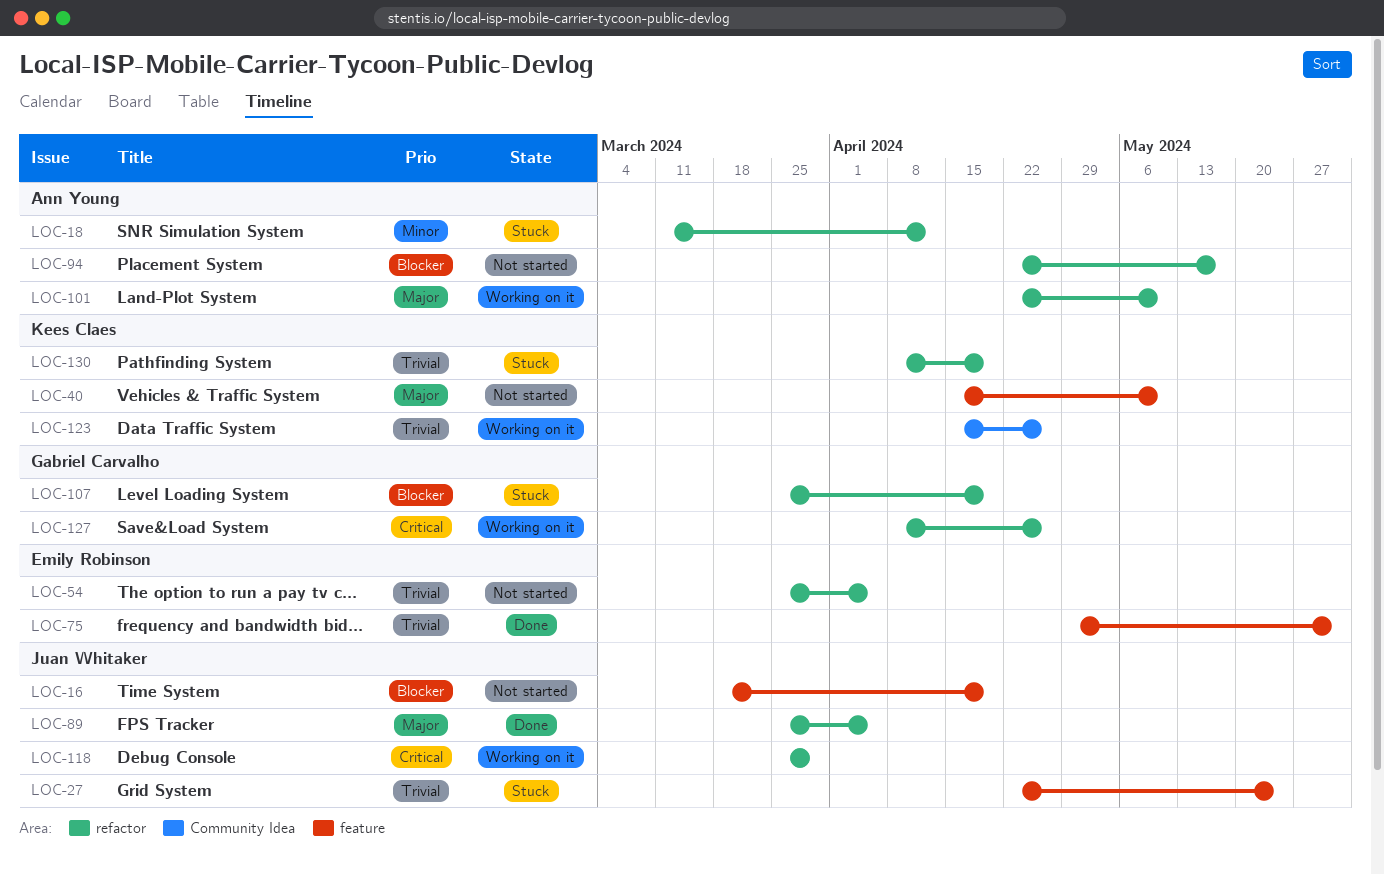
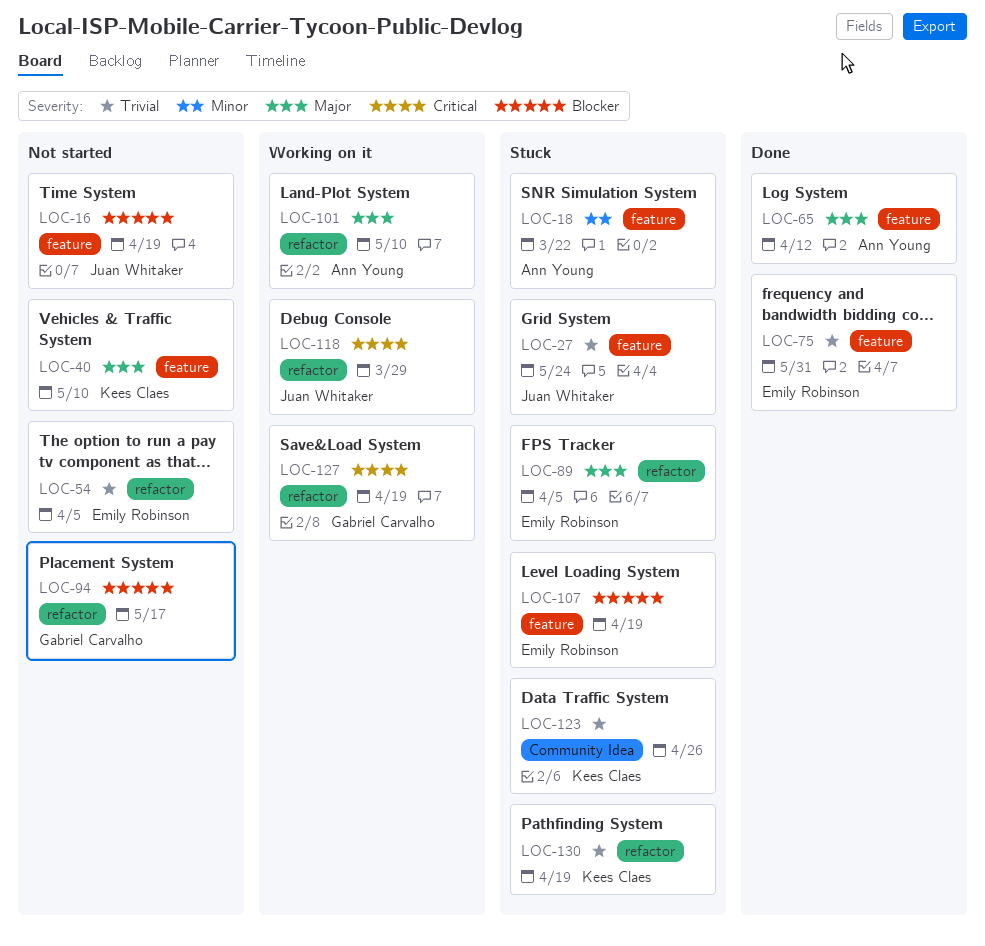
LOC-18, label: refactor -> feature
LOC-18, due: Apr 12 -> Mar 22
LOC-65: none -> present
LOC-89, status: Done -> Stuck
LOC-89, owner: Juan Whitaker -> Emily Robinson
LOC-94, owner: Ann Young -> Gabriel Carvalho
LOC-107, owner: Gabriel Carvalho -> Emily Robinson
LOC-107, label: refactor -> feature
LOC-123, status: Working on it -> Stuck
LOC-127, due: Apr 26 -> Apr 19

